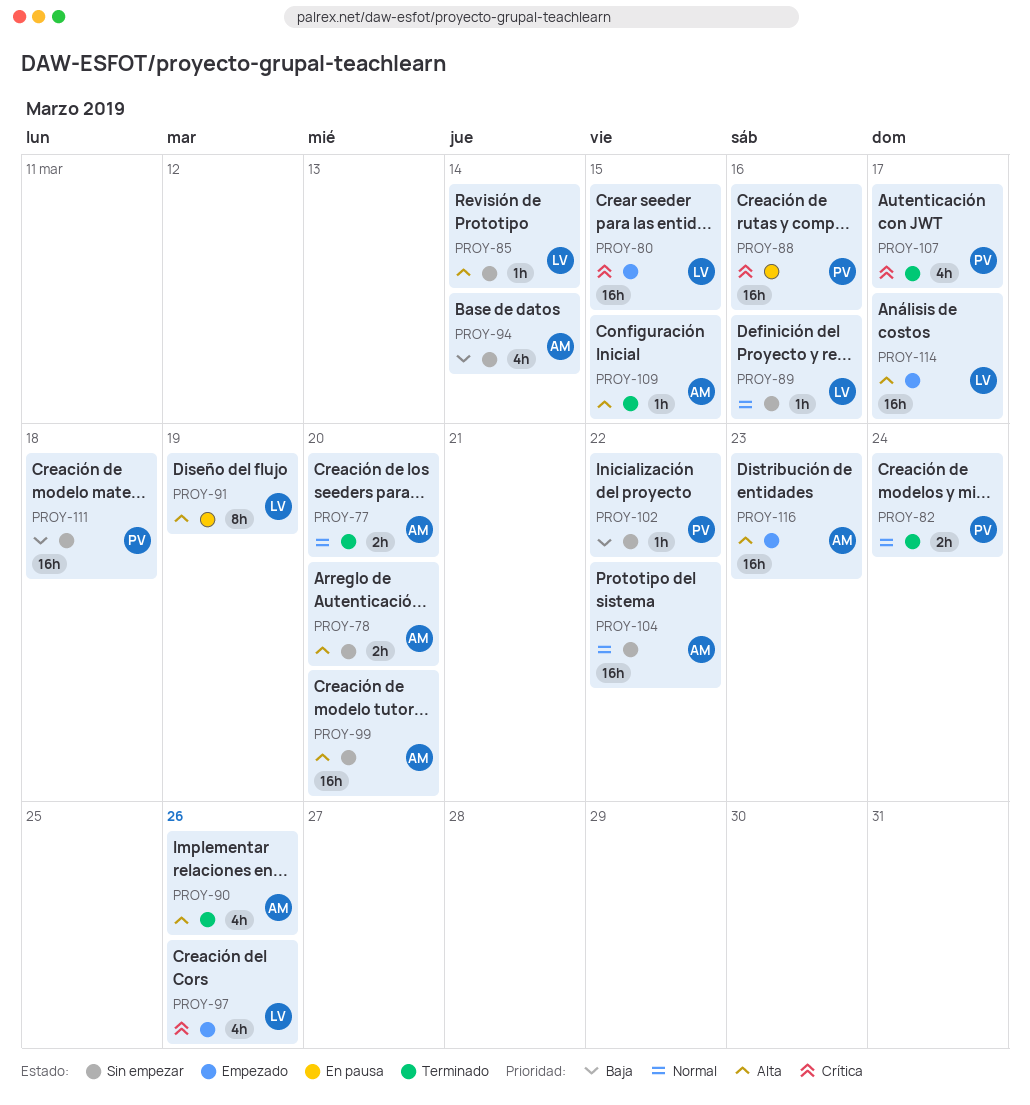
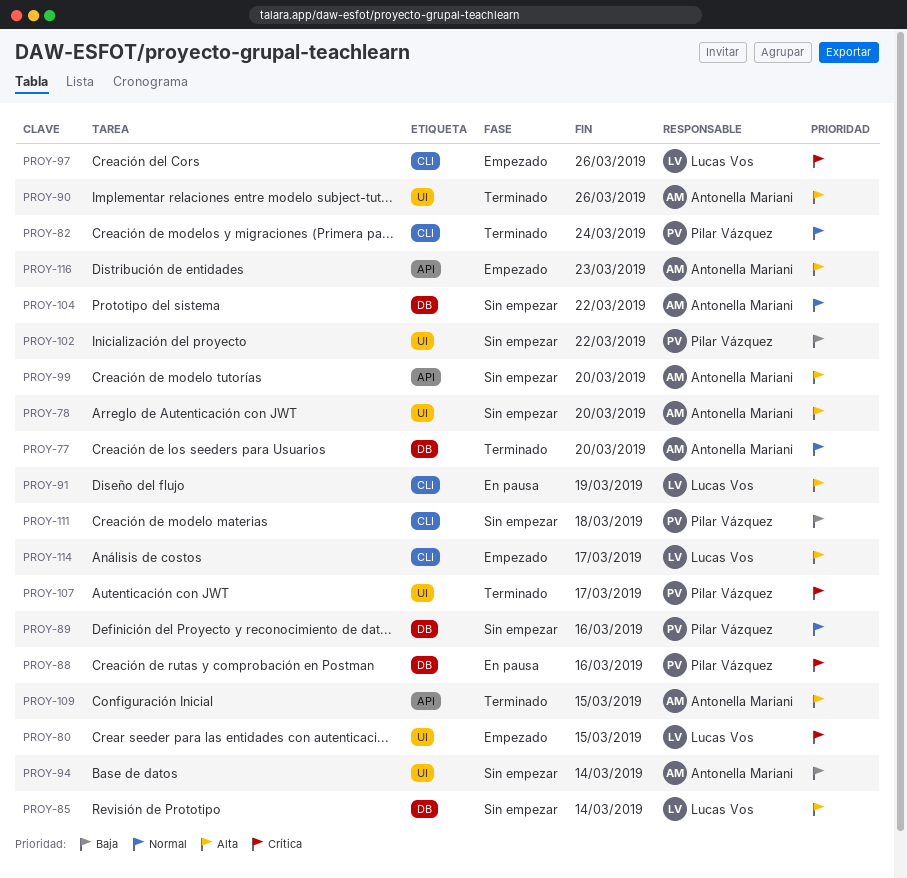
PROY-89, owner: Lucas Vos -> Pilar Vázquez

